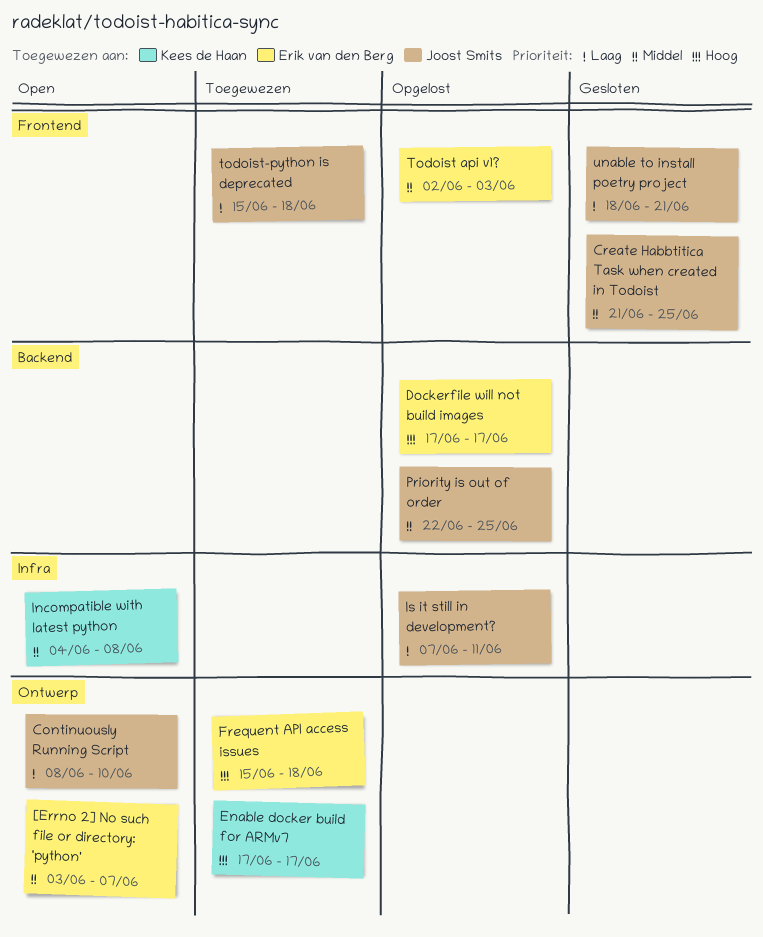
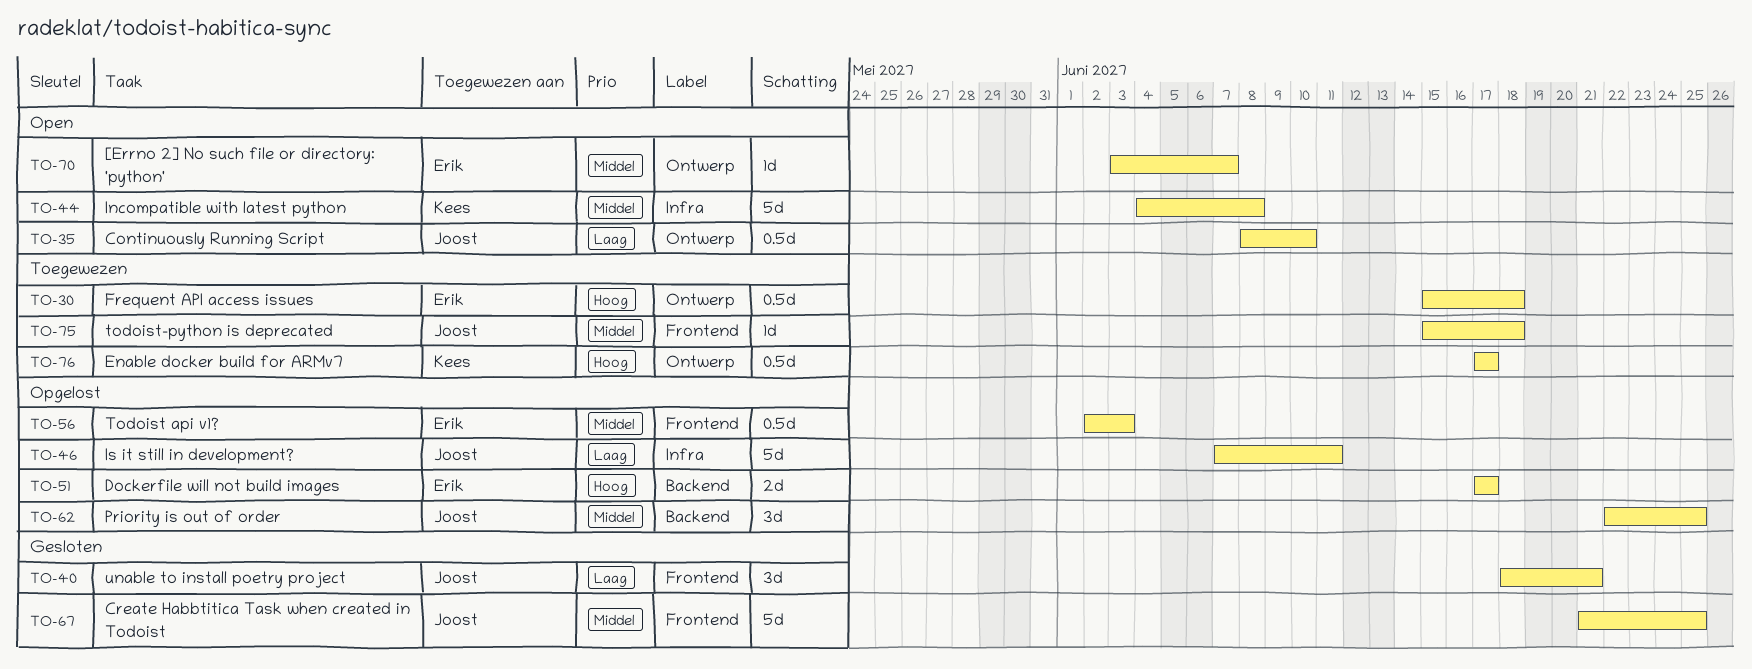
todoist-python is deprecated, priority: Laag -> Middel

